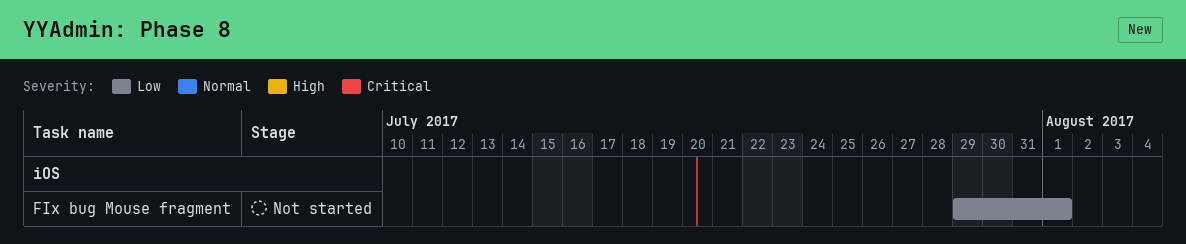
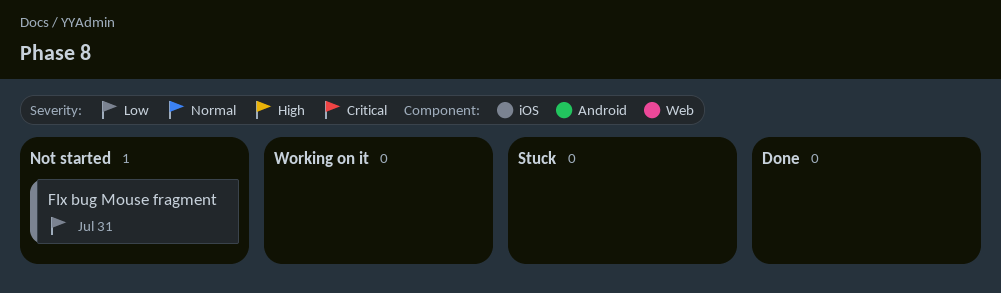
FIx bug Mouse fragment, due: Aug 1 -> Jul 31

